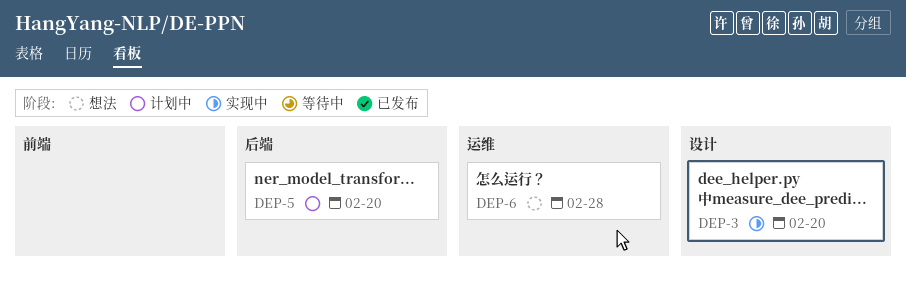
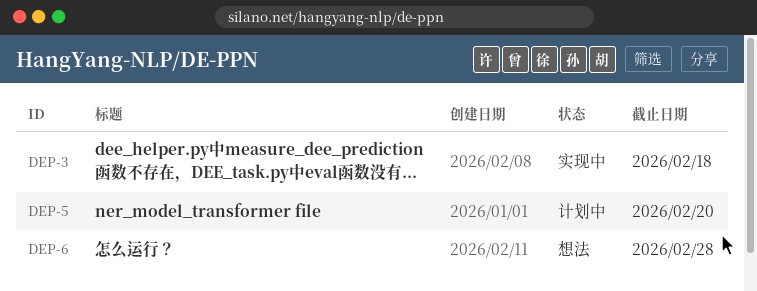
DEP-3, due: Feb 20 -> Feb 18

